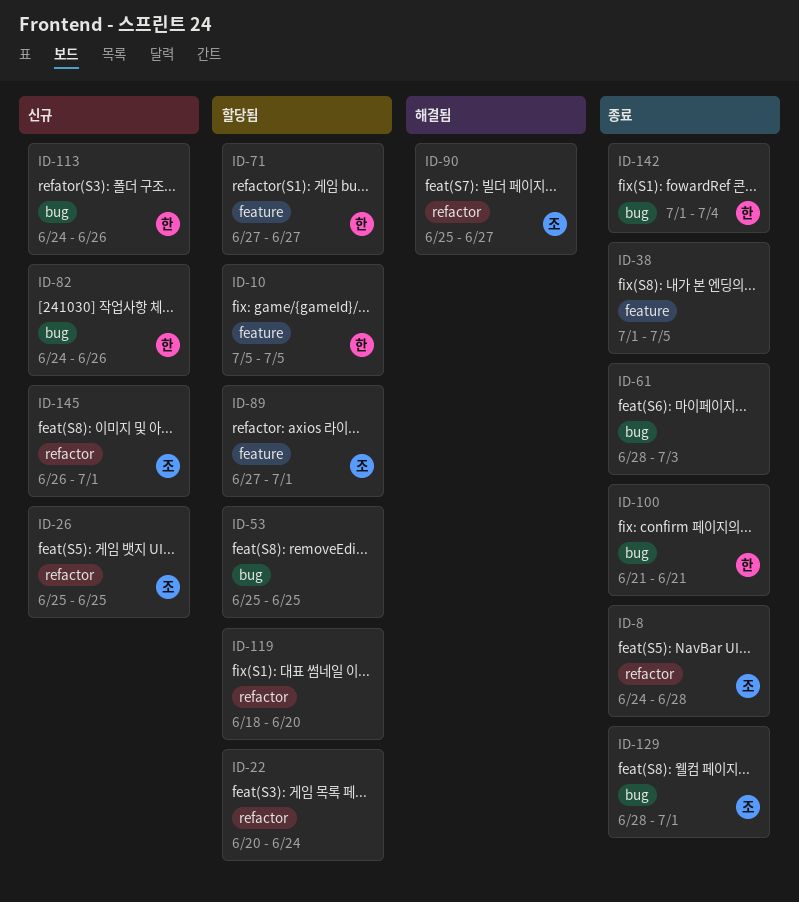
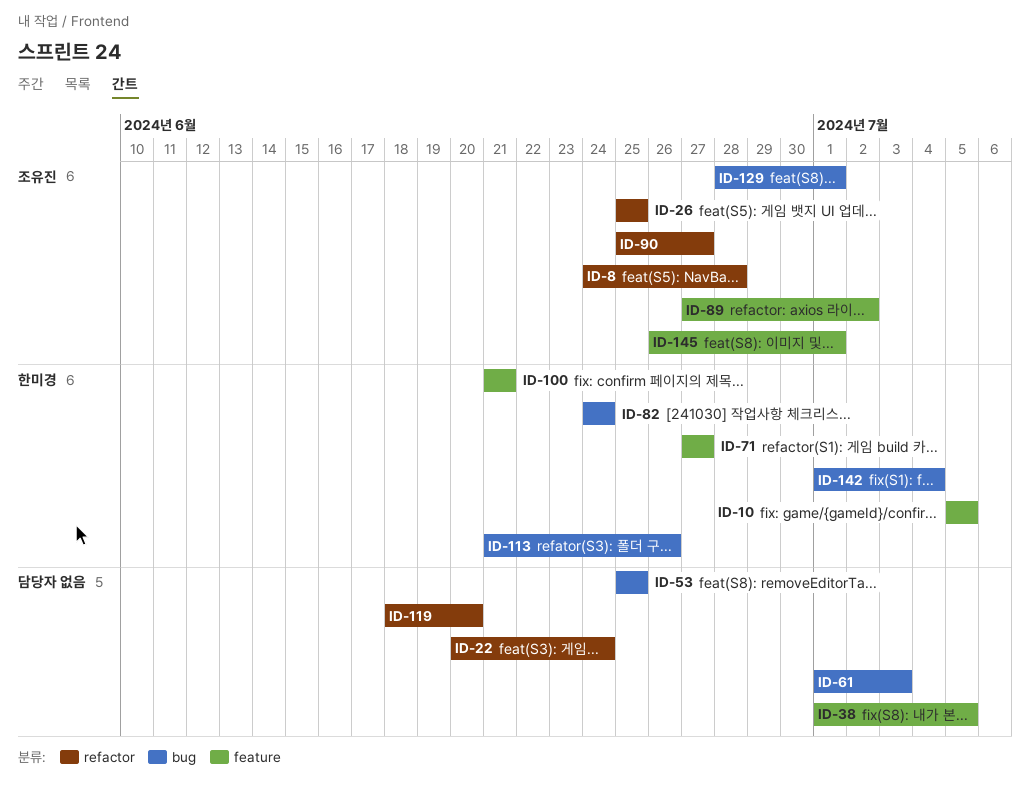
ID-61, start: Jun 28 -> Jul 1
ID-82, due: Jun 26 -> Jun 24
ID-89, due: Jul 1 -> Jul 2
ID-100, label: bug -> feature
ID-113, start: Jun 24 -> Jun 21
ID-145, label: refactor -> feature

